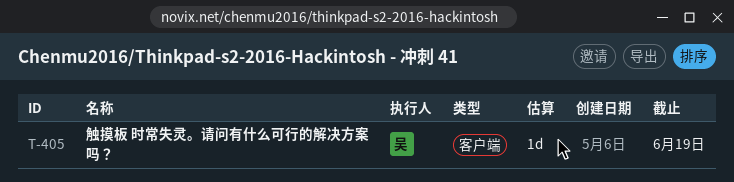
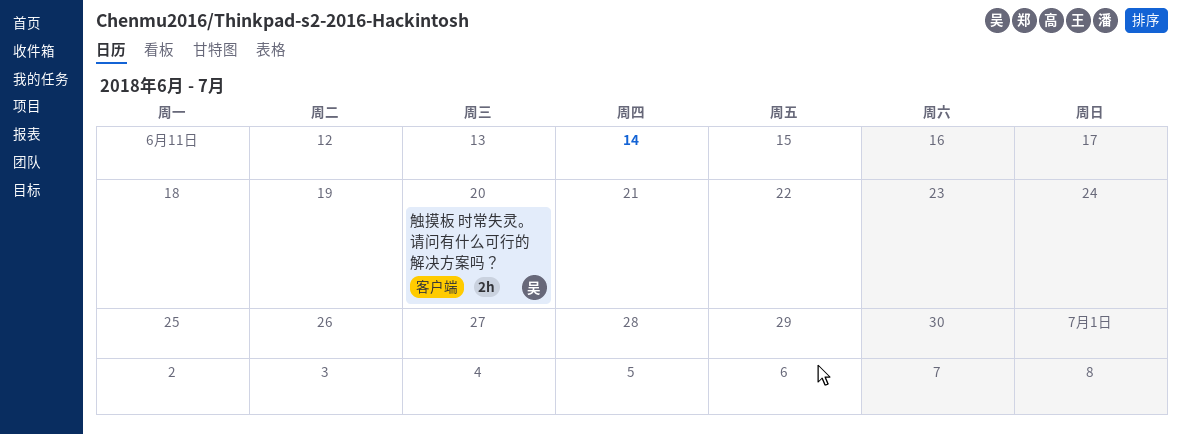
触摸板 时常失灵。请问有什么可行的解决方案吗？, estimate: 1d -> 2h
触摸板 时常失灵。请问有什么可行的解决方案吗？, due: Jun 19 -> Jun 20

